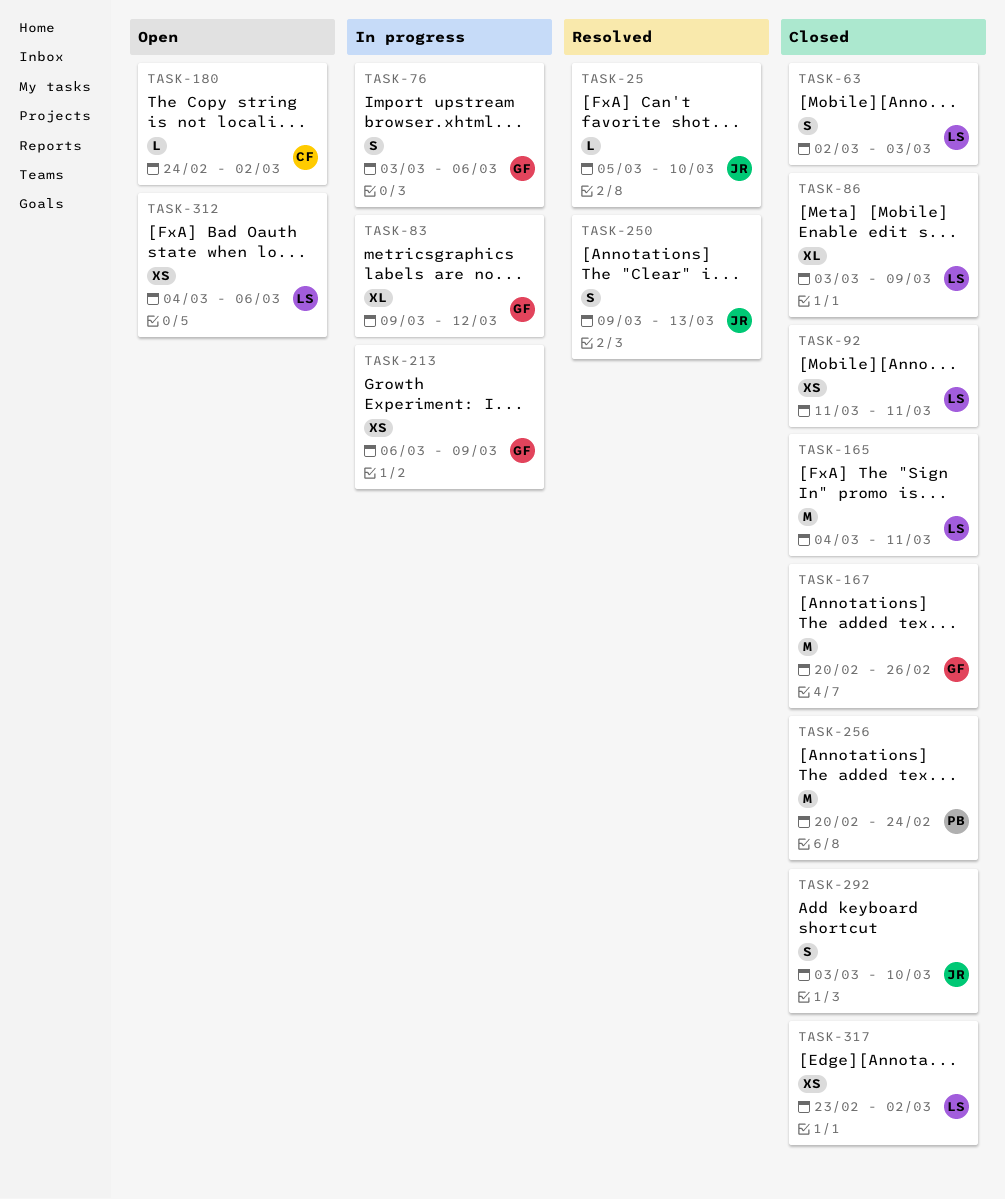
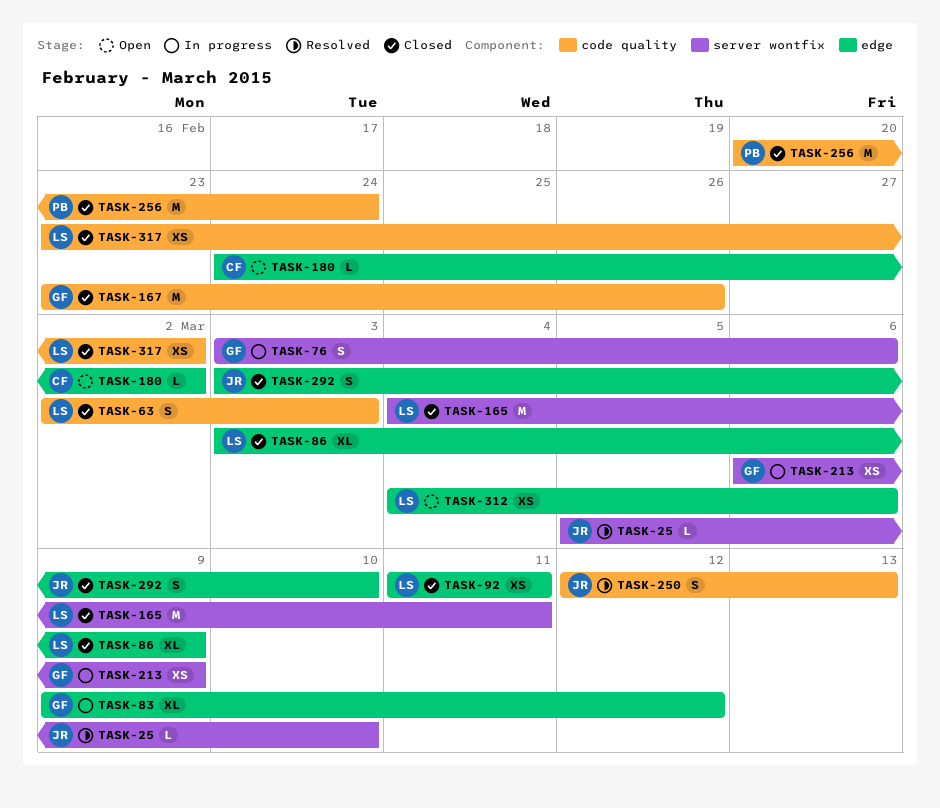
TASK-167, start: Feb 20 -> Feb 23
TASK-250, start: Mar 9 -> Mar 12

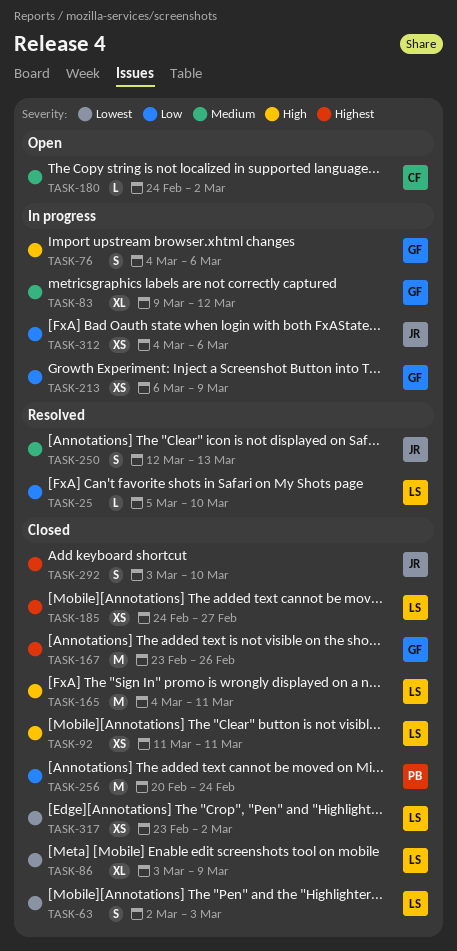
TASK-25, owner: JR -> LS
TASK-76, start: Mar 3 -> Mar 4
TASK-185: none -> present
TASK-312, status: Open -> In progress
TASK-312, owner: LS -> JR

